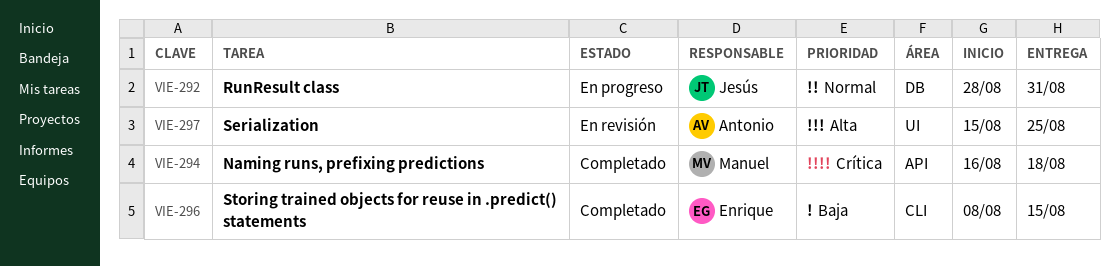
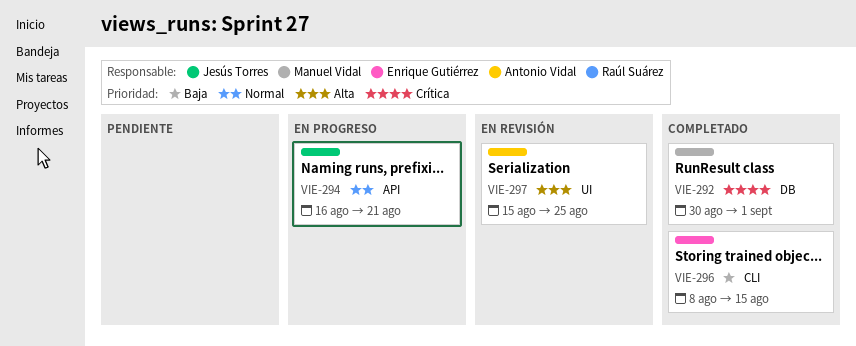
VIE-292, status: En progreso -> Completado
VIE-292, owner: Jesús Torres -> Manuel Vidal
VIE-292, priority: Normal -> Crítica
VIE-292, start: Aug 28 -> Aug 30
VIE-292, due: Aug 31 -> Sep 1
VIE-294, status: Completado -> En progreso
VIE-294, owner: Manuel Vidal -> Jesús Torres
VIE-294, priority: Crítica -> Normal
VIE-294, due: Aug 18 -> Aug 21

